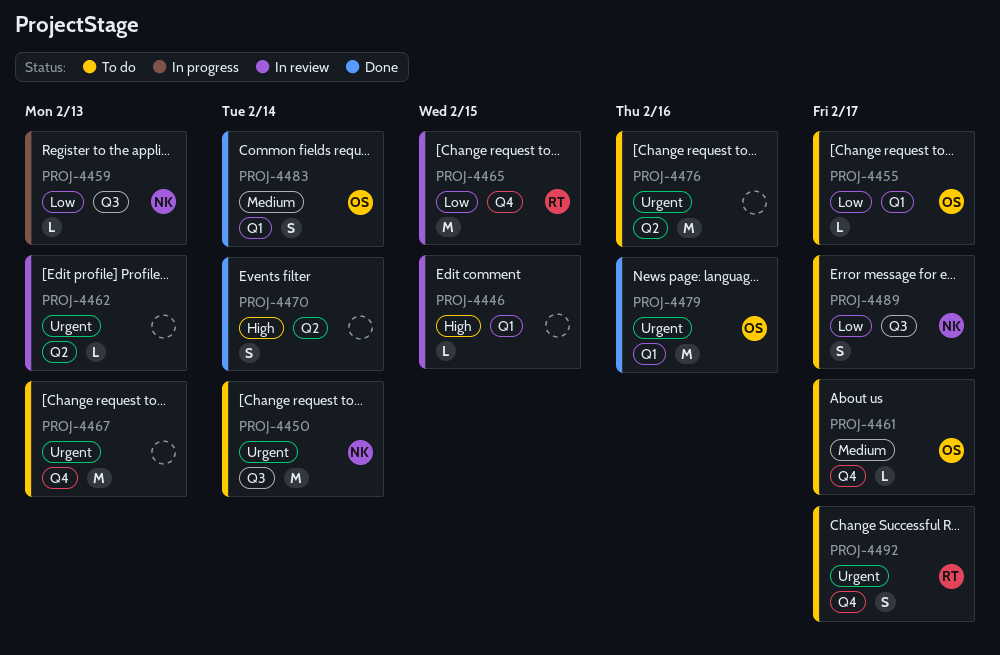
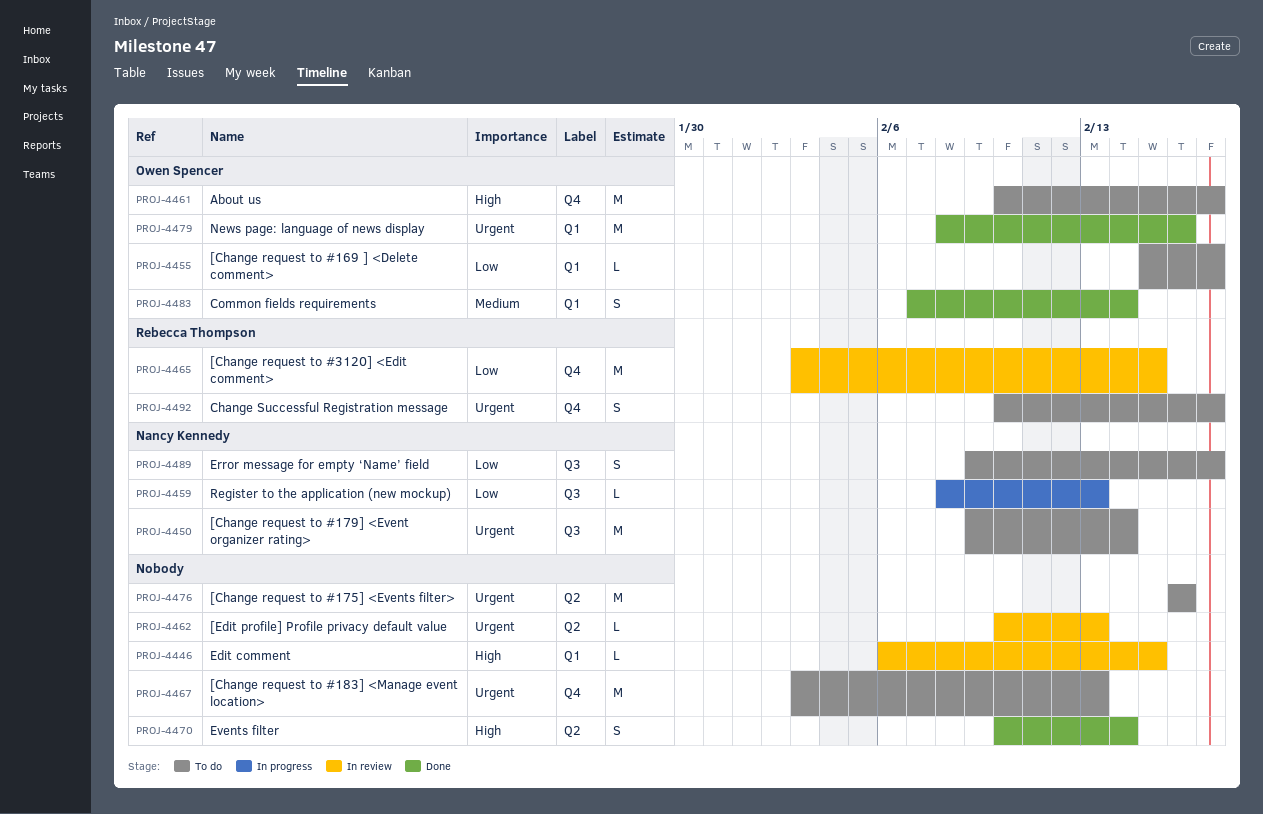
PROJ-4461, priority: Medium -> High
PROJ-4461, estimate: L -> M

